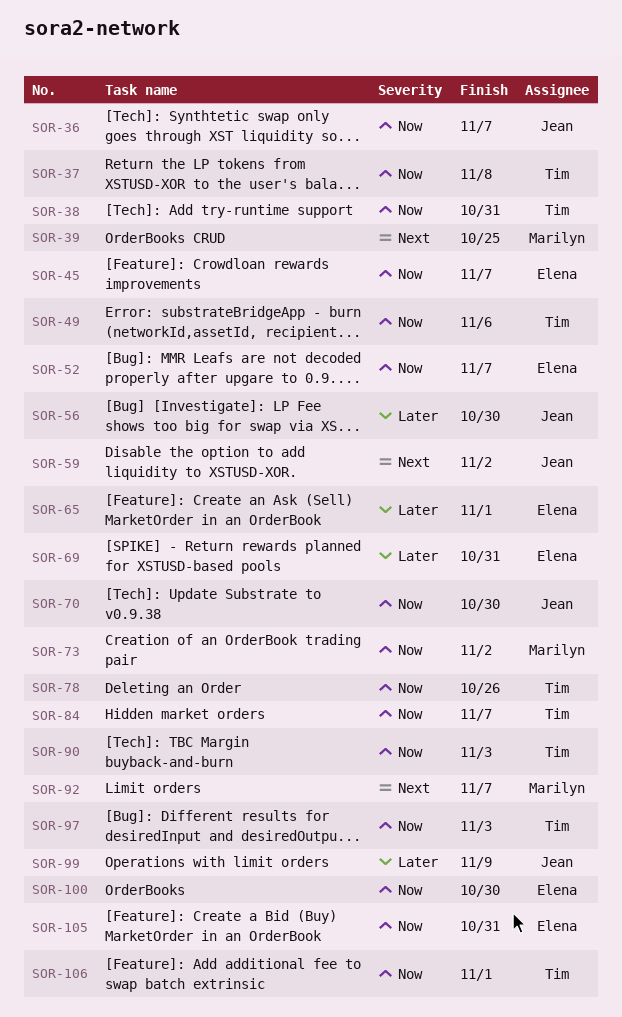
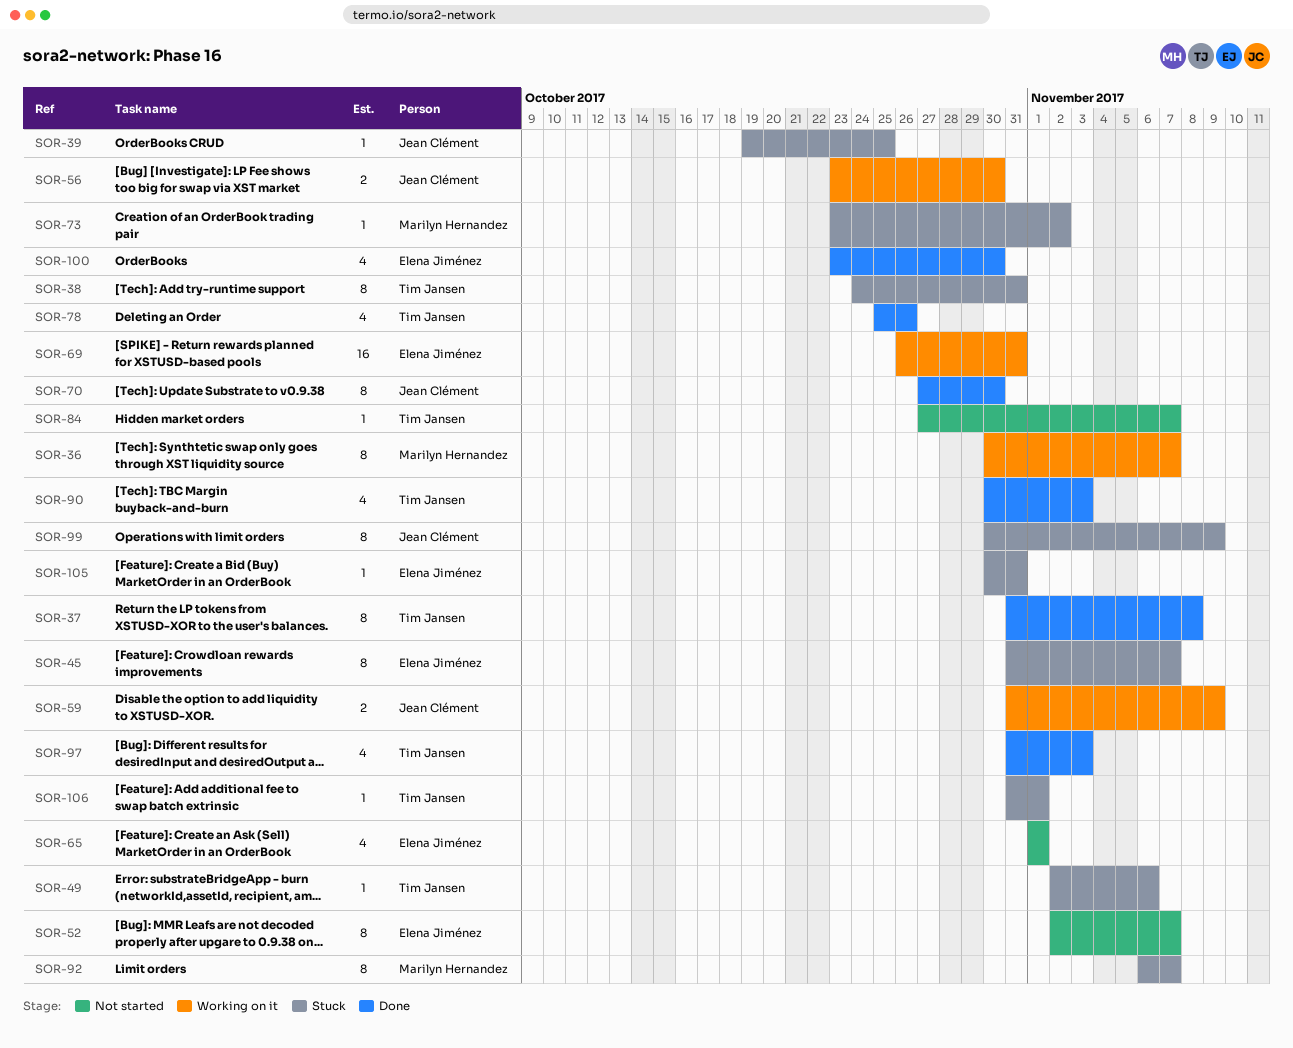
SOR-36, owner: Jean Clément -> Marilyn Hernandez
SOR-39, owner: Marilyn Hernandez -> Jean Clément
SOR-59, due: Nov 2 -> Nov 9

